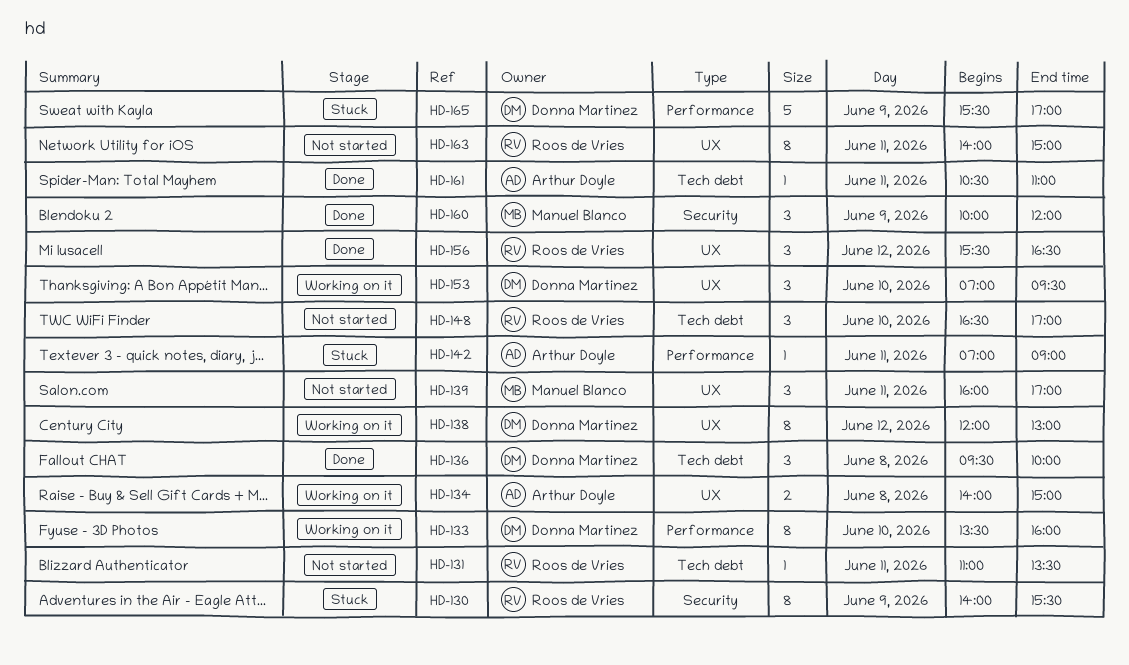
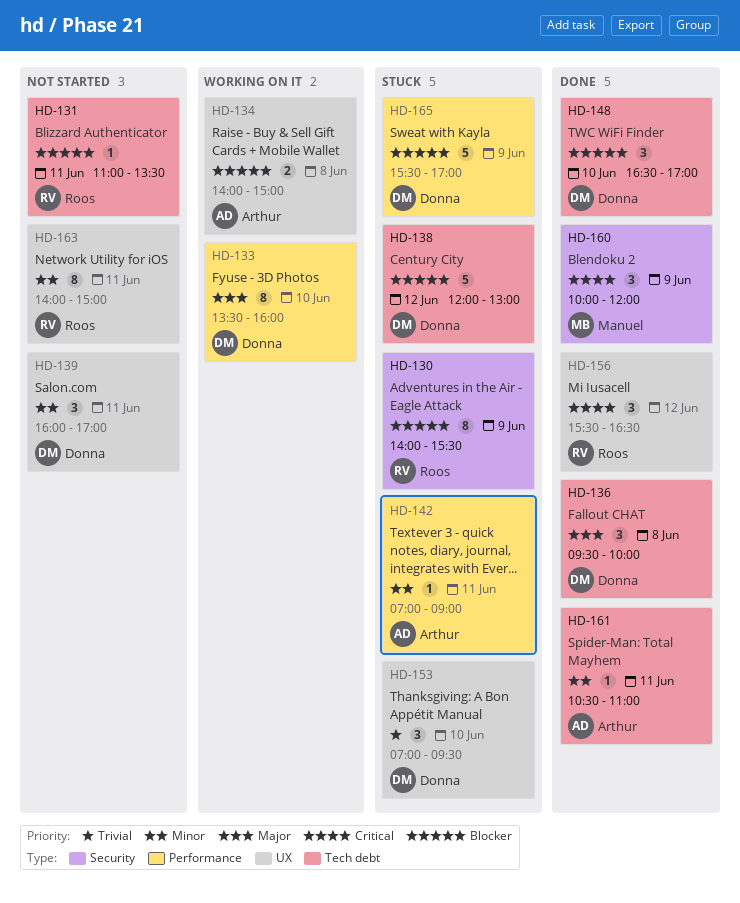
HD-138, status: Working on it -> Stuck
HD-138, label: UX -> Tech debt
HD-138, estimate: 8 -> 5
HD-139, owner: Manuel Blanco -> Donna Martinez
HD-148, status: Not started -> Done
HD-148, owner: Roos de Vries -> Donna Martinez
HD-153, status: Working on it -> Stuck

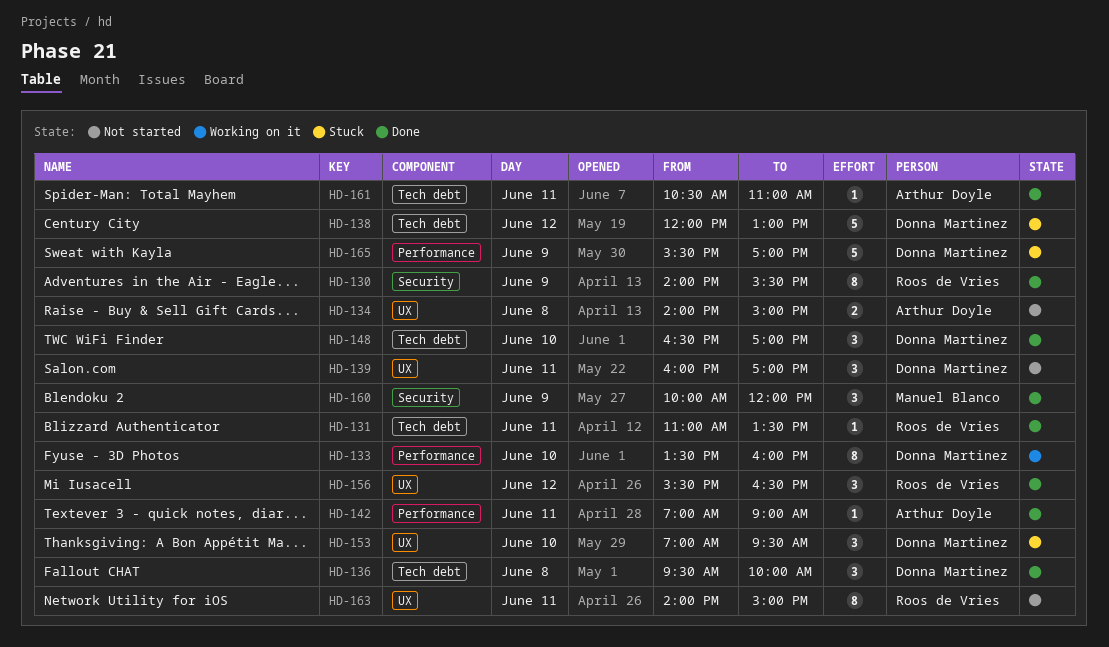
HD-130, status: Stuck -> Done
HD-131, status: Not started -> Done
HD-134, status: Working on it -> Not started
HD-142, status: Stuck -> Done

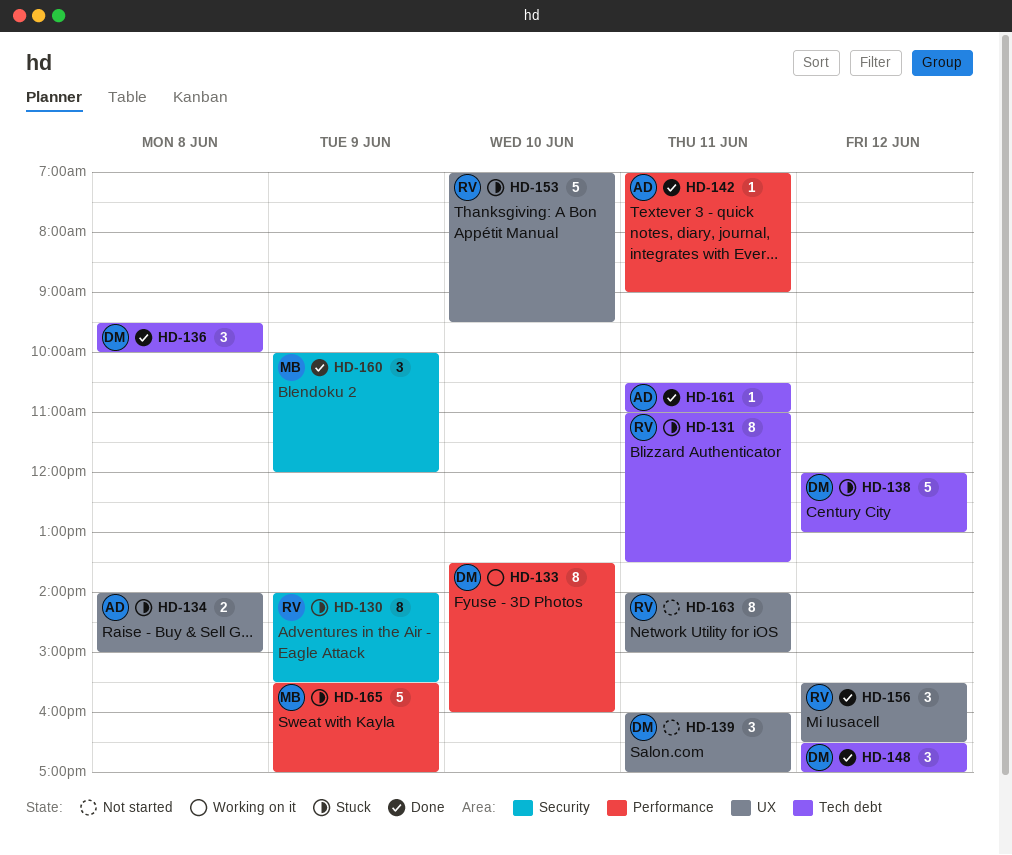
HD-130, status: Done -> Stuck
HD-131, status: Done -> Stuck
HD-131, estimate: 1 -> 8
HD-134, status: Not started -> Stuck
HD-148, day: Jun 10 -> Jun 12
HD-153, owner: Donna Martinez -> Roos de Vries
HD-153, estimate: 3 -> 5
HD-165, owner: Donna Martinez -> Manuel Blanco

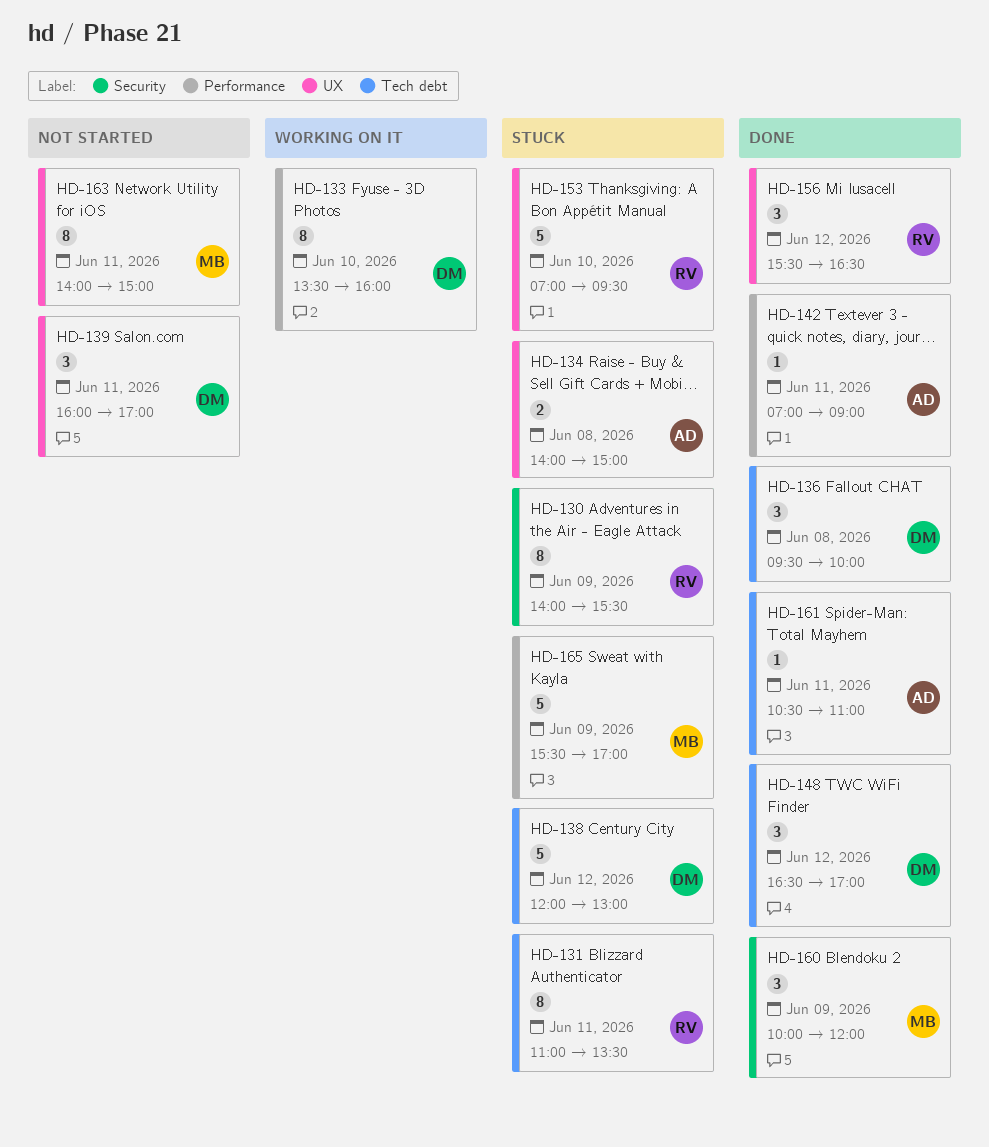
HD-163, owner: RV -> MB

